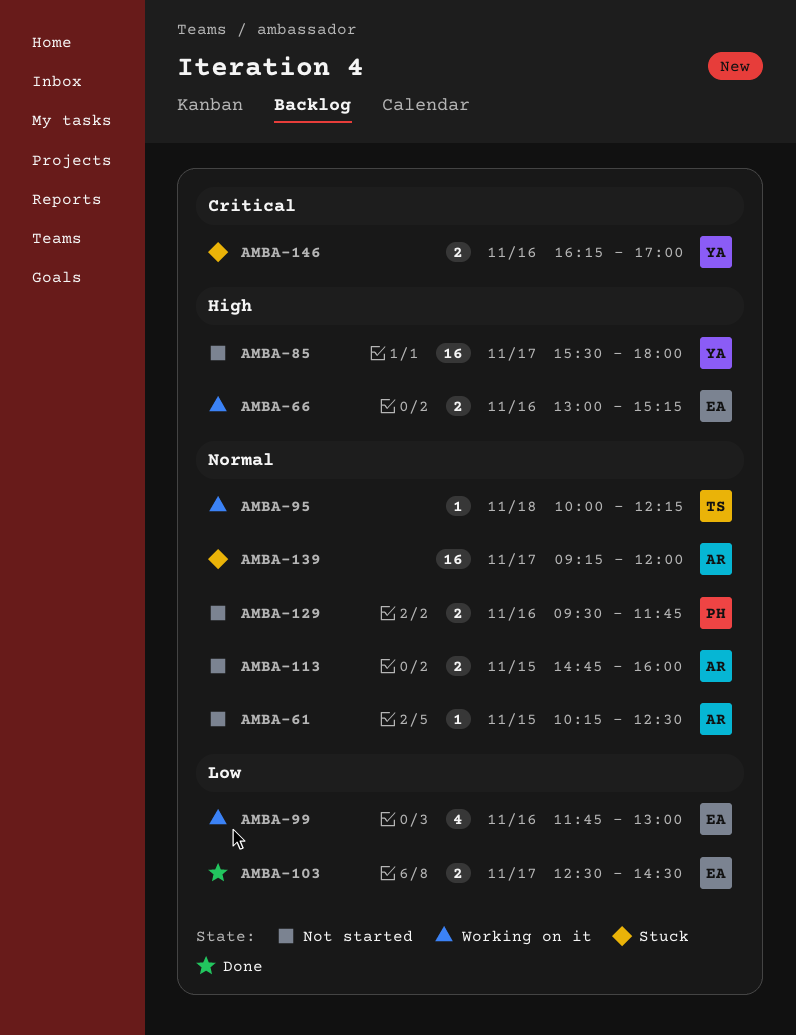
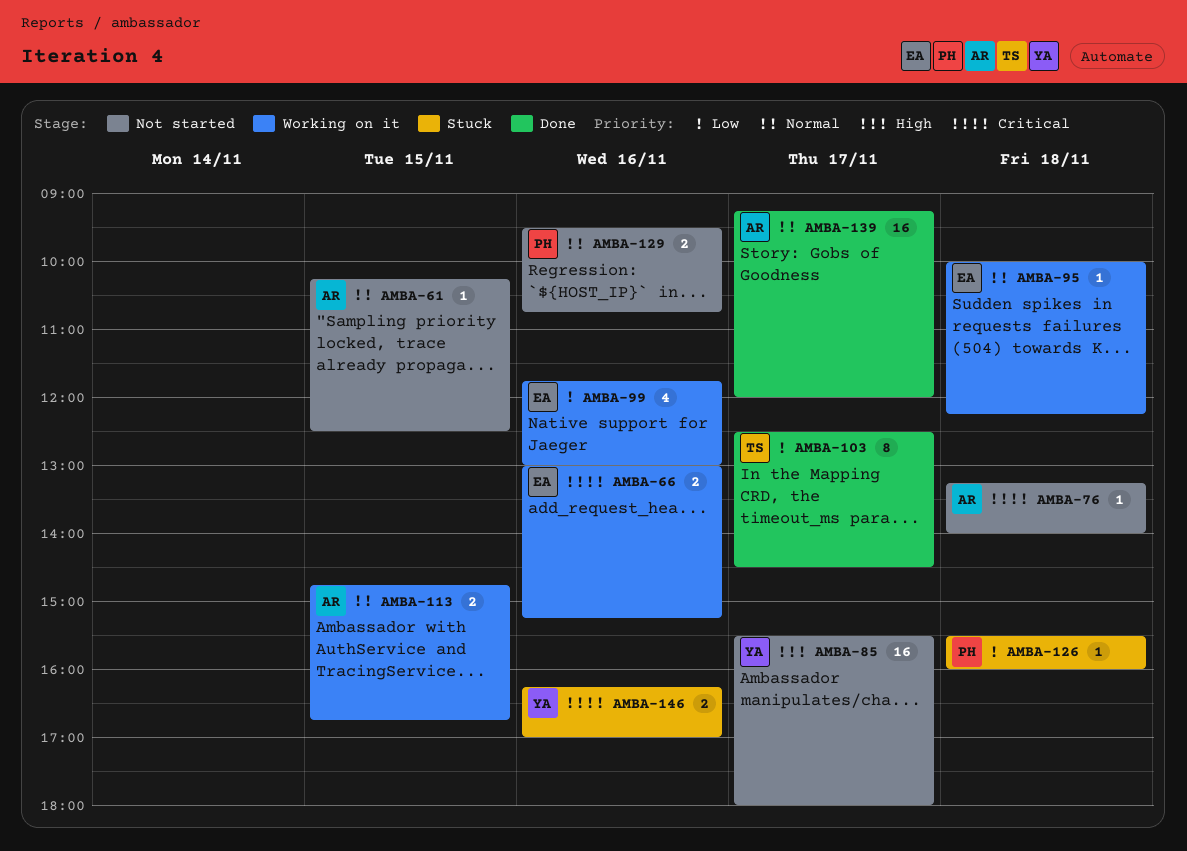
AMBA-66, priority: High -> Critical
AMBA-76: none -> present
AMBA-95, owner: TS -> EA
AMBA-103, owner: EA -> TS
AMBA-103, estimate: 2 -> 8
AMBA-113, status: Not started -> Working on it
AMBA-113, ends: 16:00 -> 16:45
AMBA-126: none -> present
AMBA-129, ends: 11:45 -> 10:45
AMBA-139, status: Stuck -> Done

